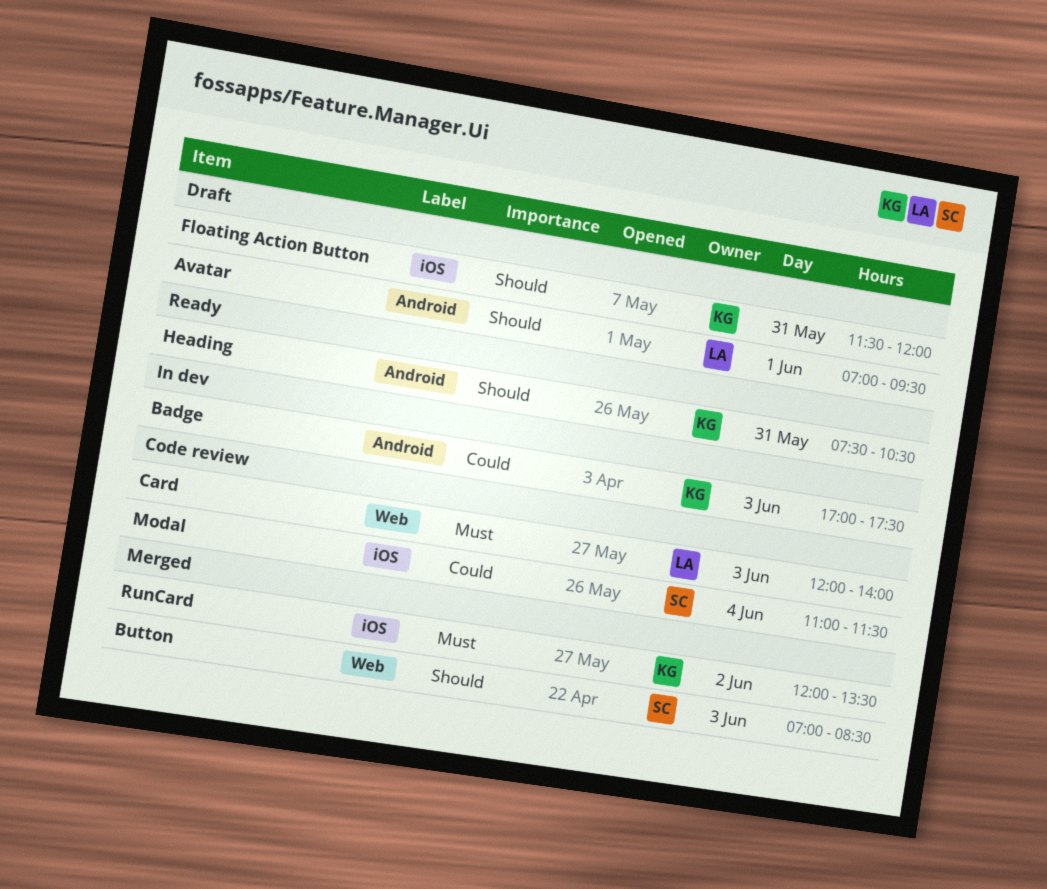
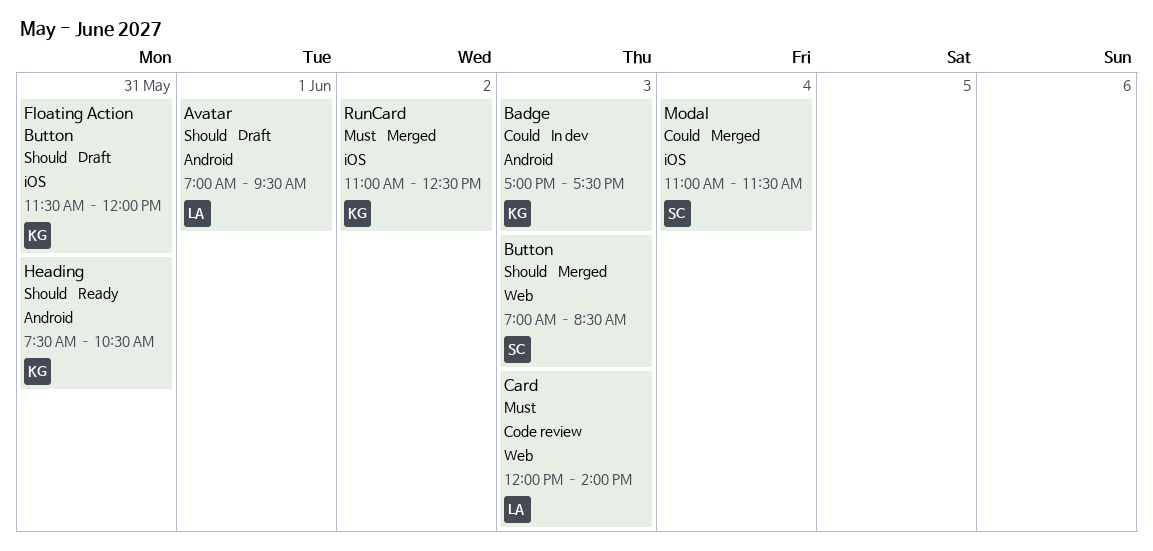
Modal, status: Code review -> Merged
RunCard, begins: 12:00 -> 11:00
RunCard, ends: 13:30 -> 12:30

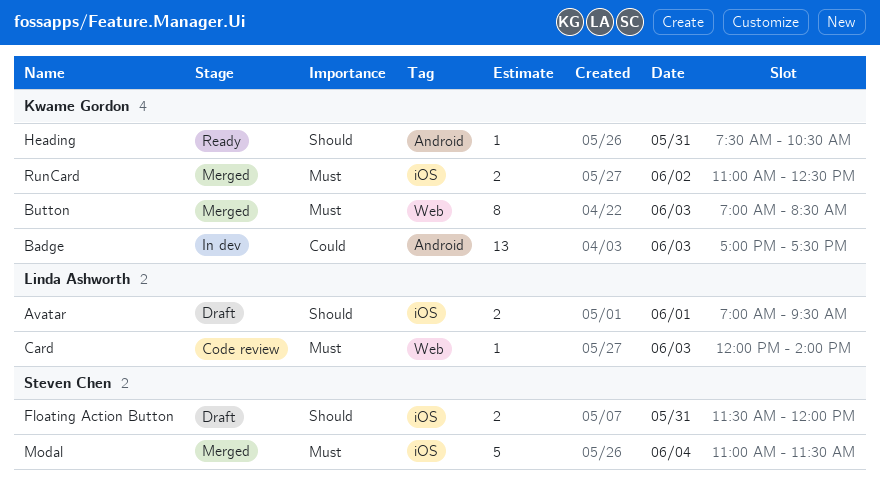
Avatar, label: Android -> iOS
Button, owner: Steven Chen -> Kwame Gordon
Button, priority: Should -> Must
Floating Action Button, owner: Kwame Gordon -> Steven Chen
Modal, priority: Could -> Must

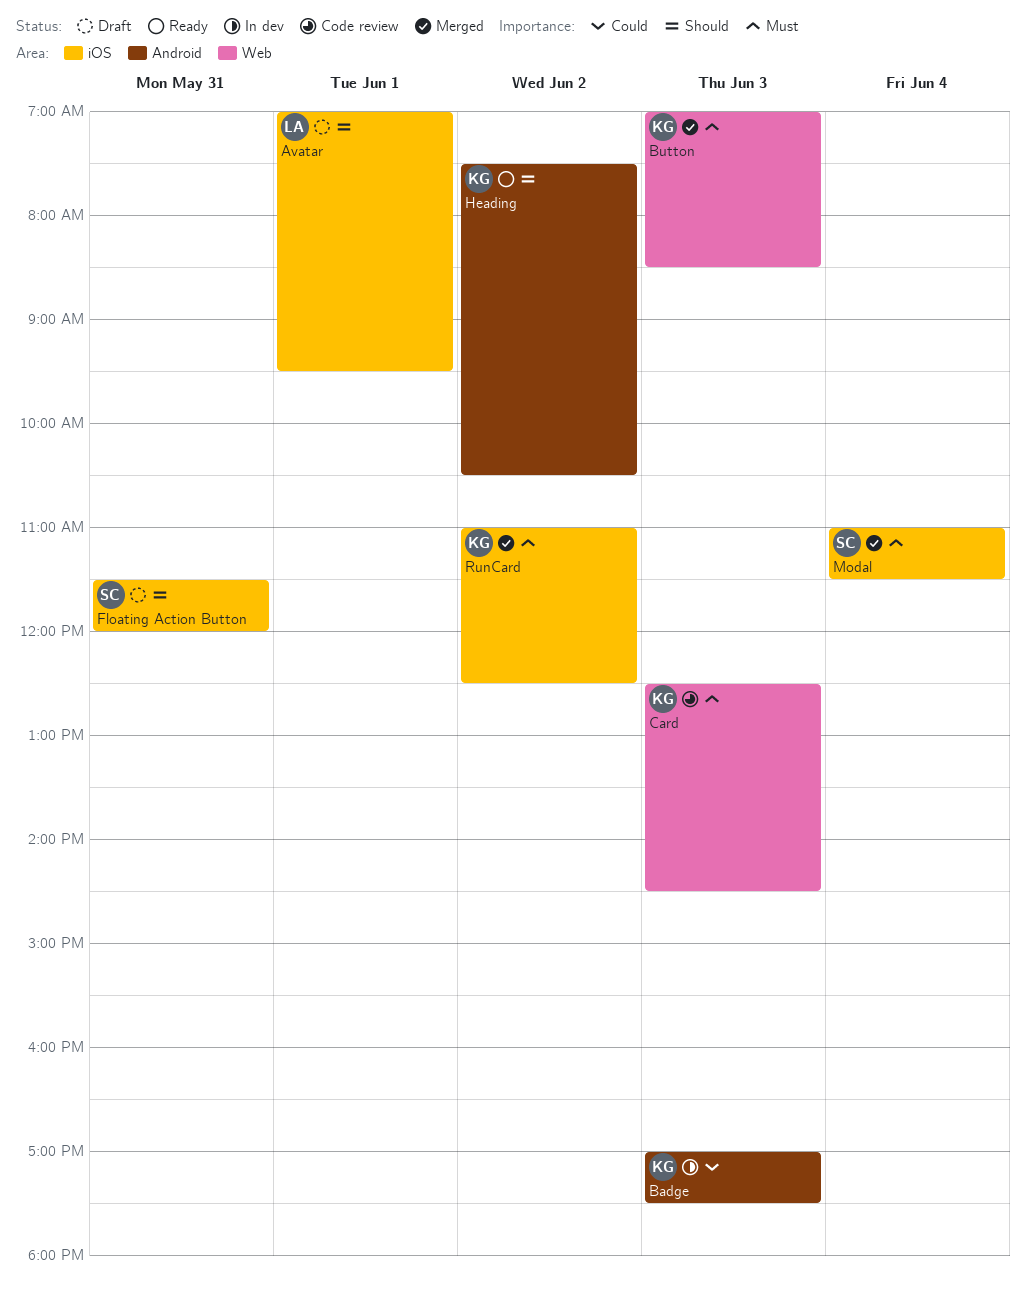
Card, owner: Linda Ashworth -> Kwame Gordon
Card, begins: 12:00 -> 12:30
Card, ends: 14:00 -> 14:30
Heading, day: May 31 -> Jun 2

